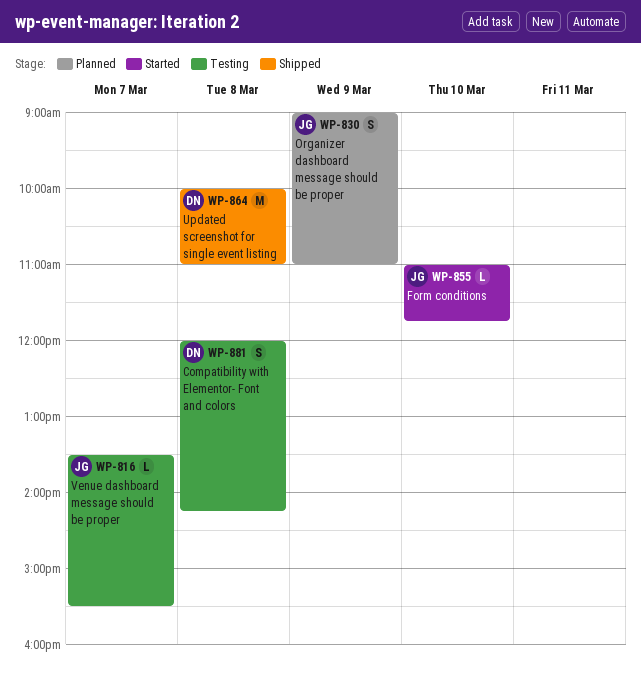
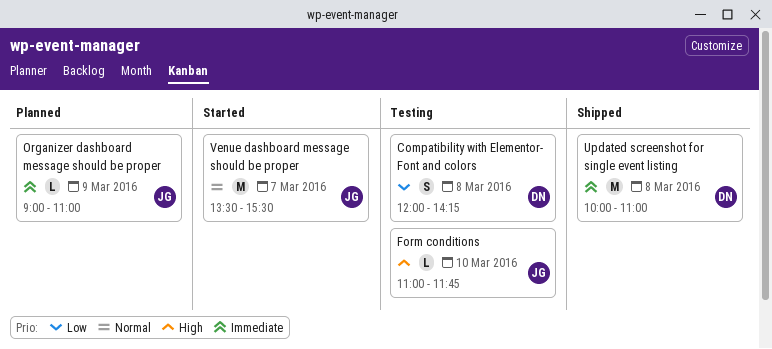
Form conditions, status: Started -> Testing
Organizer dashboard message should be proper, estimate: S -> L
Venue dashboard message should be proper, status: Testing -> Started
Venue dashboard message should be proper, estimate: L -> M

